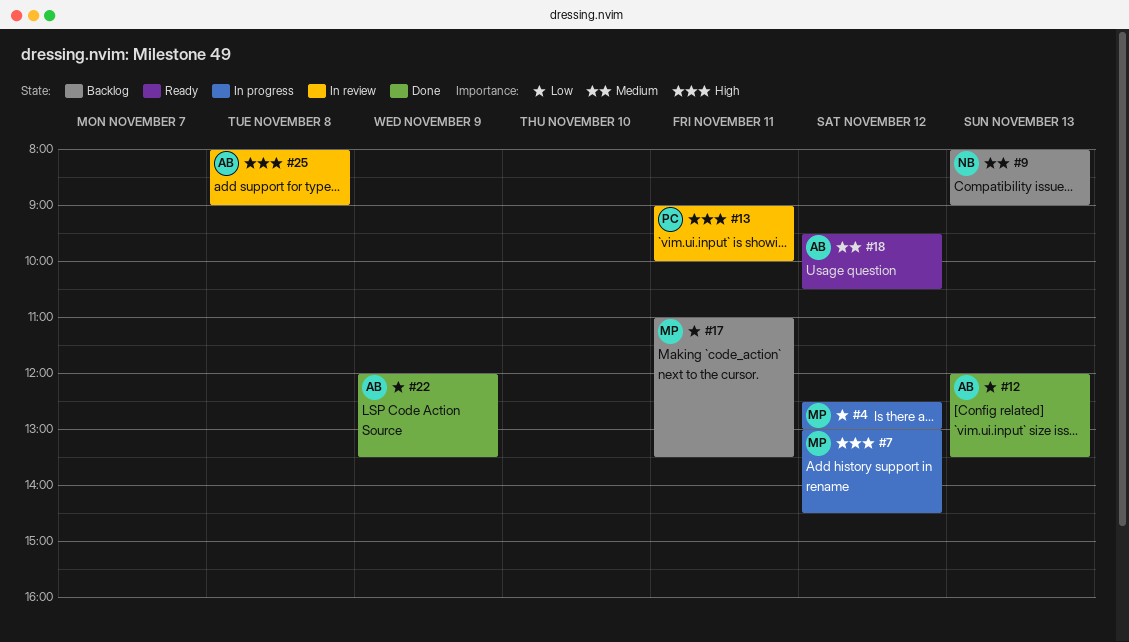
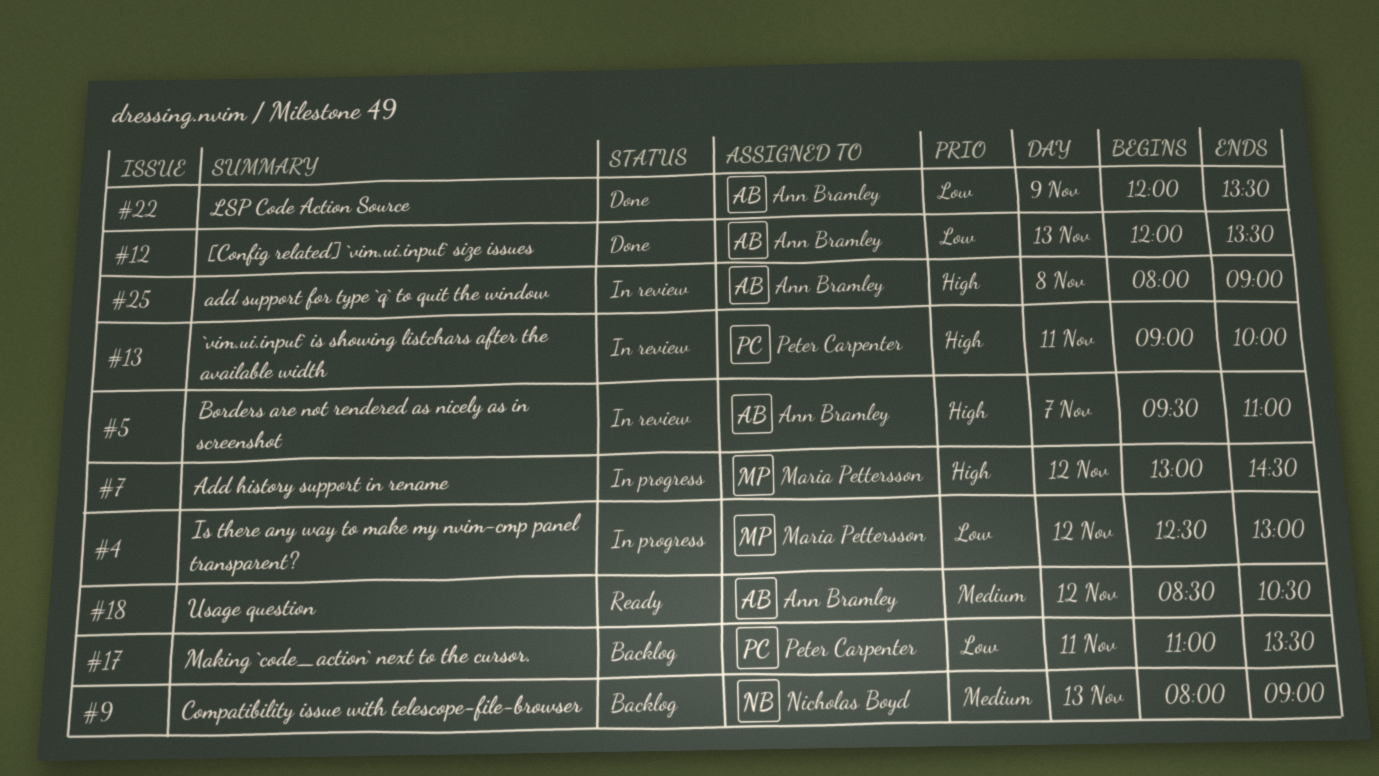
#5: none -> present
#17, owner: Maria Pettersson -> Peter Carpenter
#18, begins: 09:30 -> 08:30

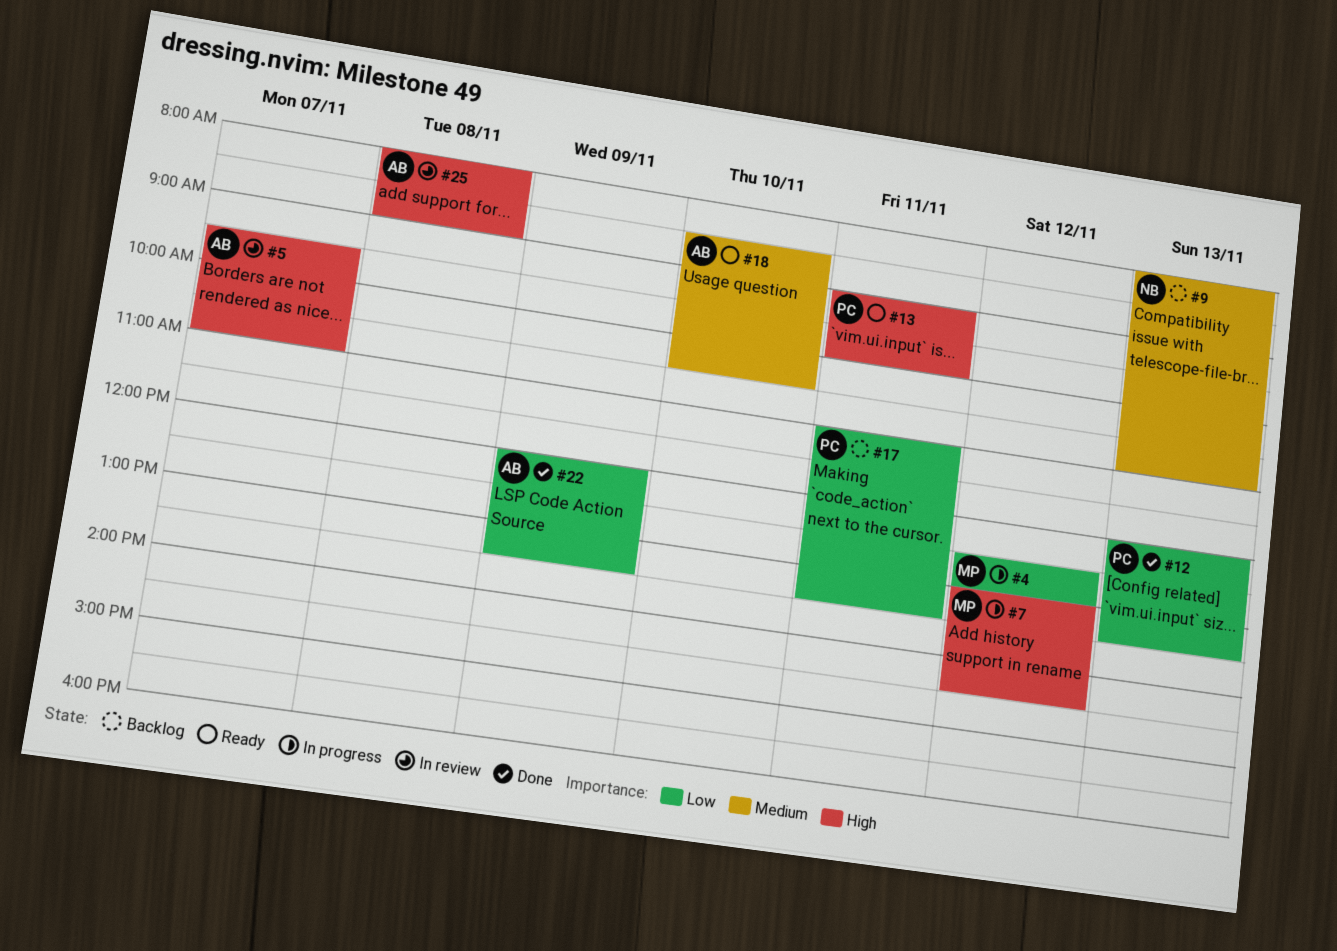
#9, ends: 09:00 -> 11:00
#12, owner: Ann Bramley -> Peter Carpenter
#13, status: In review -> Ready
#18, day: Nov 12 -> Nov 10

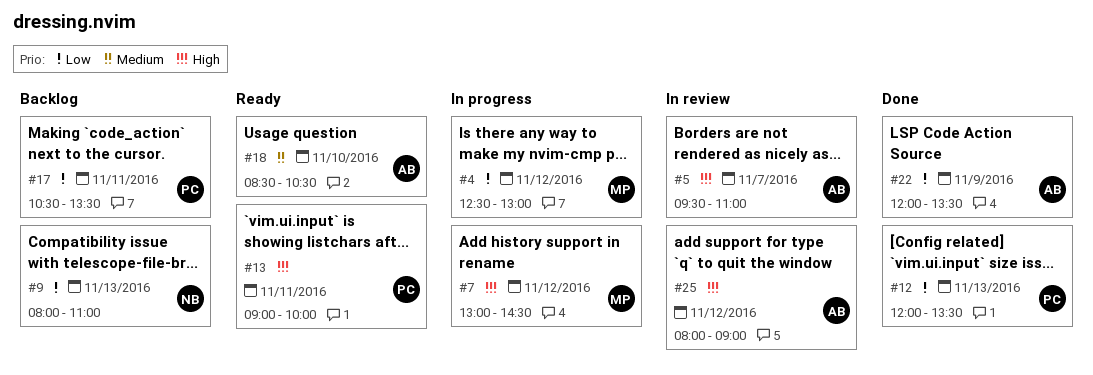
#9, priority: Medium -> Low
#17, begins: 11:00 -> 10:30
#25, day: Nov 8 -> Nov 12

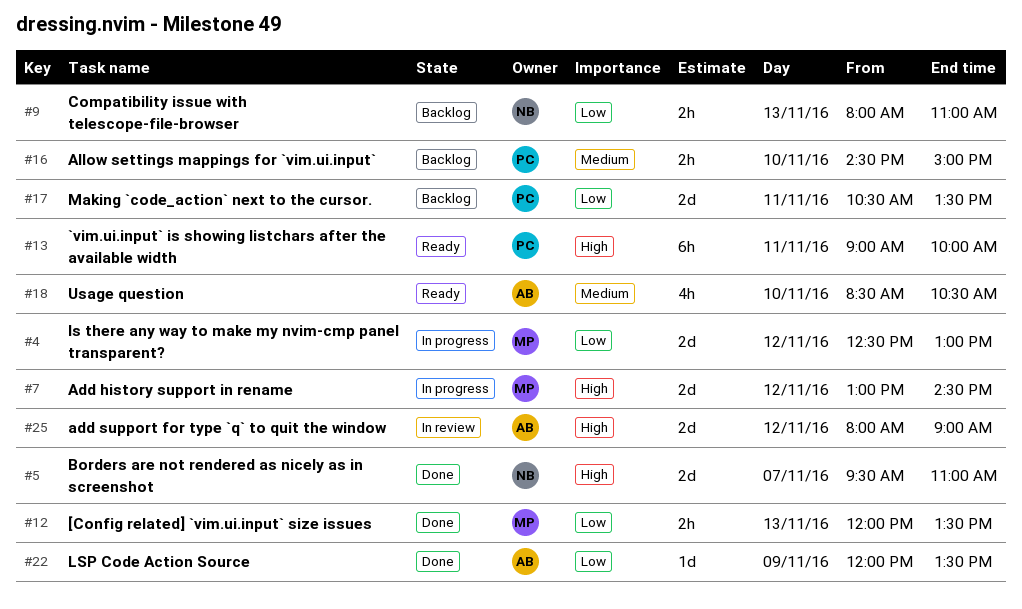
#5, status: In review -> Done
#5, owner: AB -> NB
#12, owner: PC -> MP
#16: none -> present

